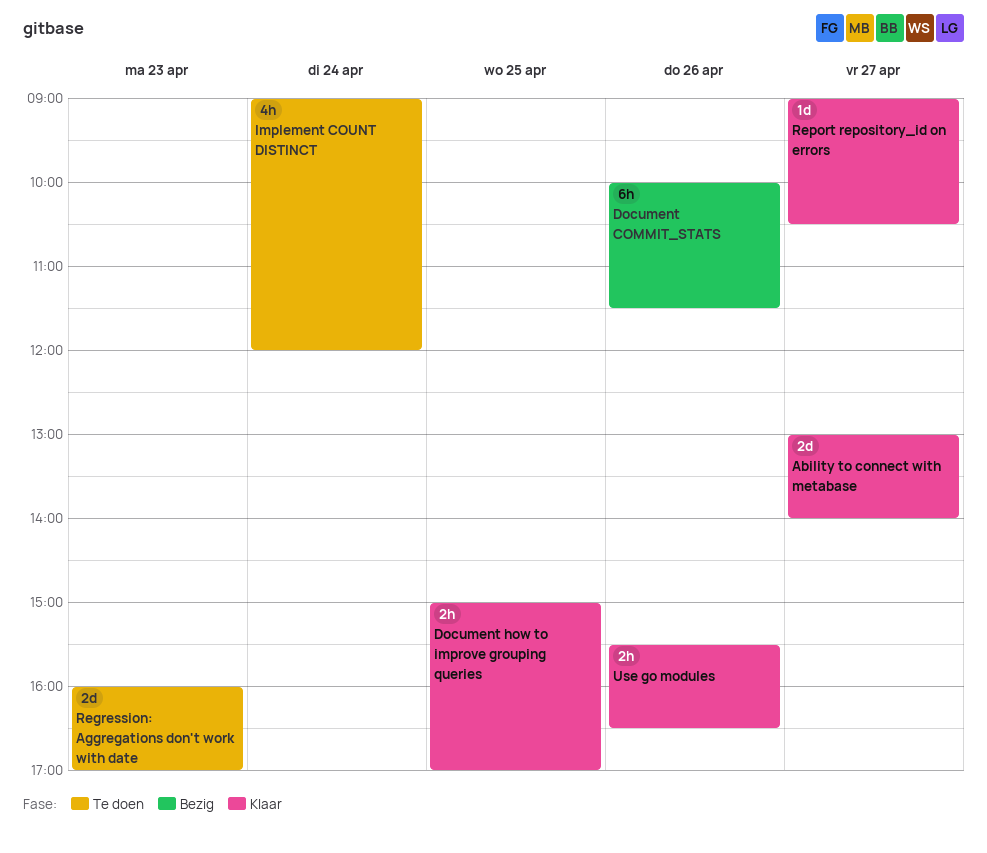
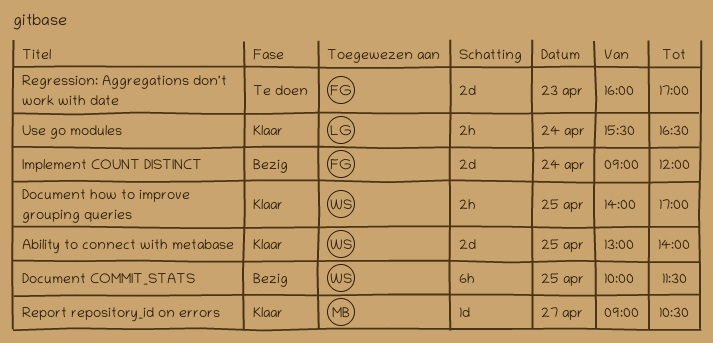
Ability to connect with metabase, day: Apr 27 -> Apr 25
Document COMMIT_STATS, day: Apr 26 -> Apr 25
Document how to improve grouping queries, begins: 15:00 -> 14:00
Implement COUNT DISTINCT, status: Te doen -> Bezig
Implement COUNT DISTINCT, estimate: 4h -> 2d
Use go modules, day: Apr 26 -> Apr 24

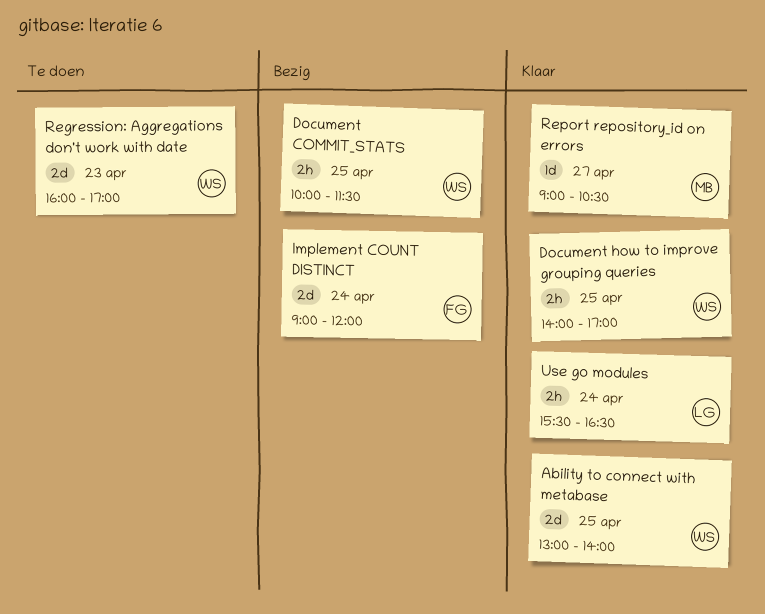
Document COMMIT_STATS, estimate: 6h -> 2h
Regression: Aggregations don't work with date, owner: FG -> WS

